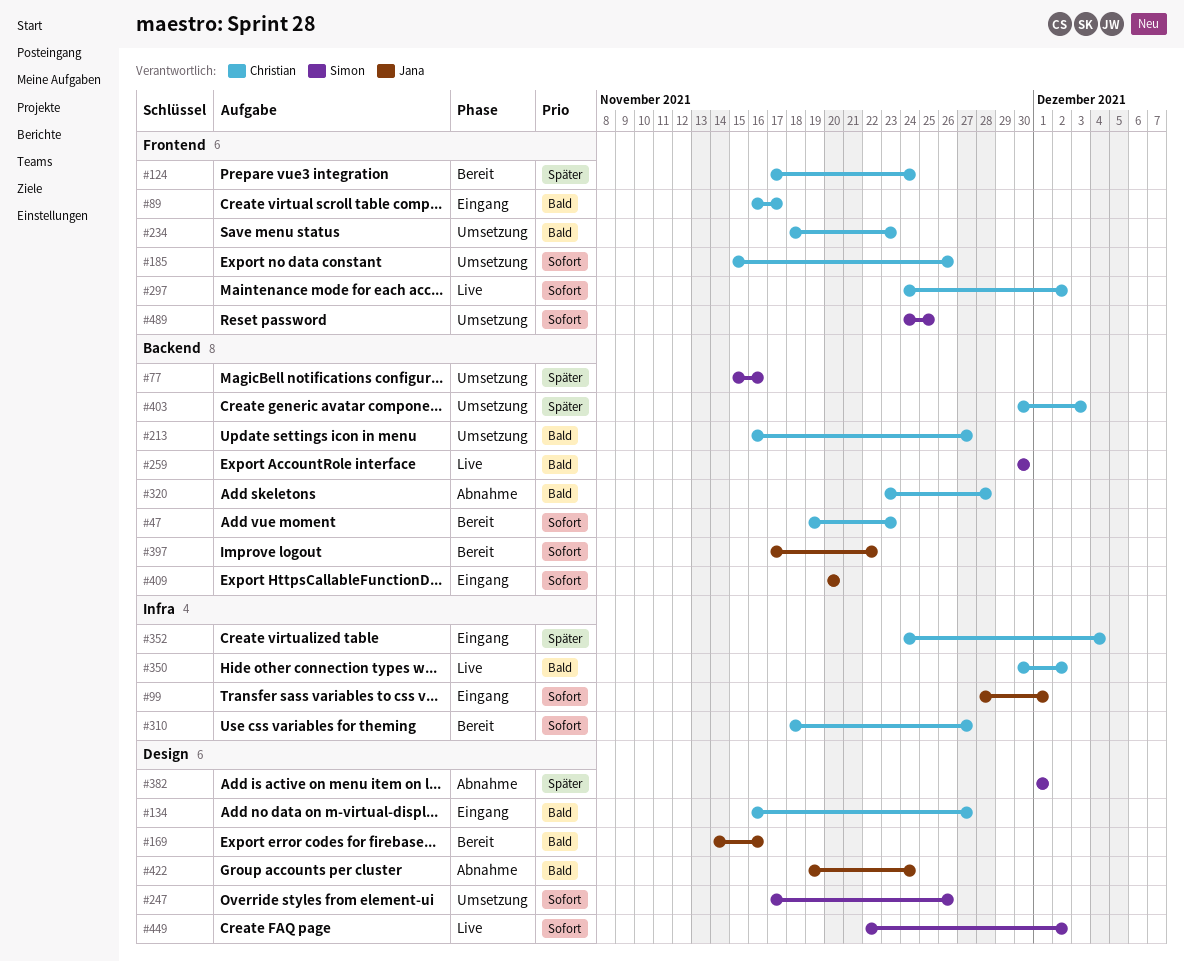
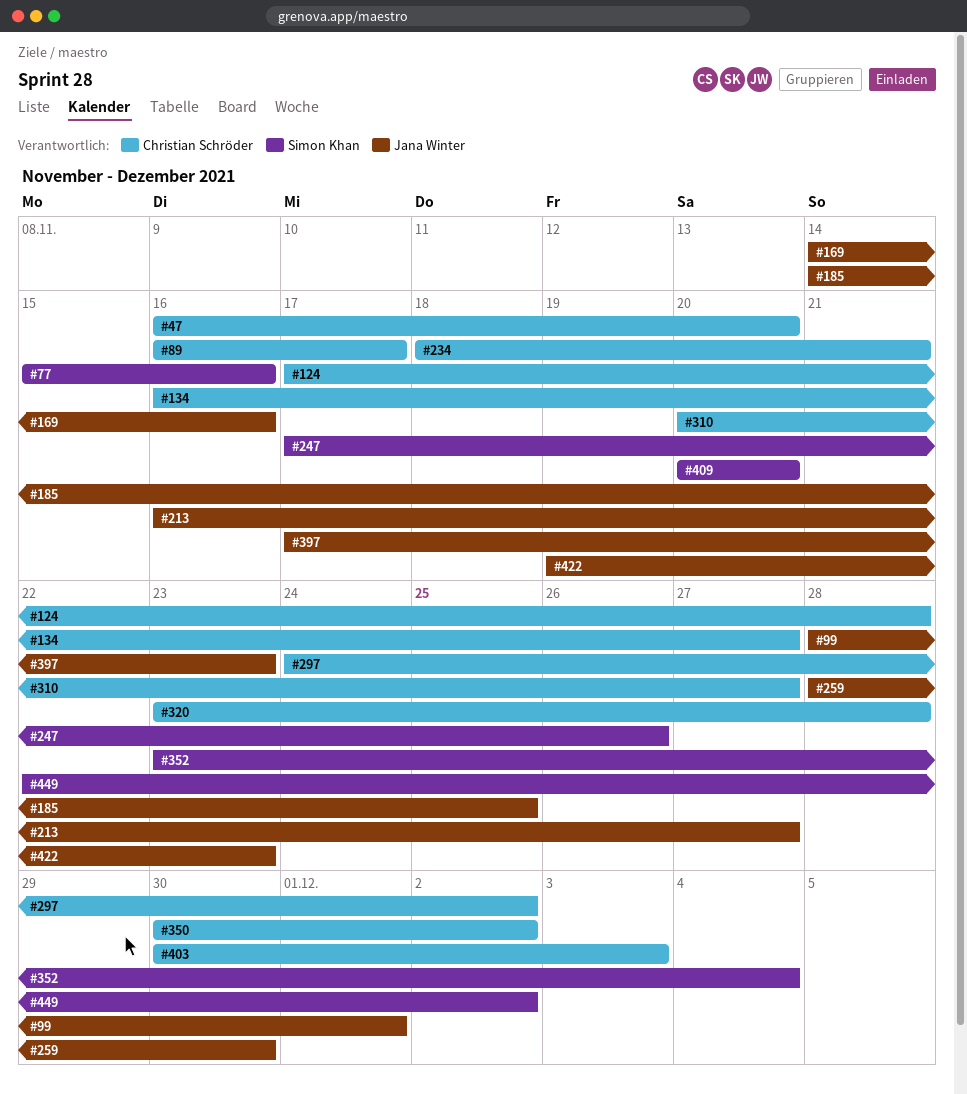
#47, start: Nov 19 -> Nov 16
#47, due: Nov 23 -> Nov 20
#124, due: Nov 24 -> Nov 28
#185, owner: Christian Schröder -> Jana Winter
#185, start: Nov 15 -> Nov 14
#185, due: Nov 26 -> Nov 25
#213, owner: Christian Schröder -> Jana Winter
#234, due: Nov 23 -> Nov 21
#259, owner: Simon Khan -> Jana Winter
#259, start: Nov 30 -> Nov 28
#310, start: Nov 18 -> Nov 20
#352, owner: Christian Schröder -> Simon Khan
#352, start: Nov 24 -> Nov 23
#382: present -> none
#397, due: Nov 22 -> Nov 23
#409, owner: Jana Winter -> Simon Khan
#422, due: Nov 24 -> Nov 23
#489: present -> none

